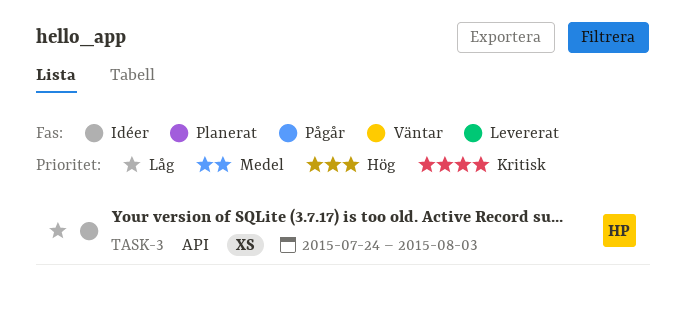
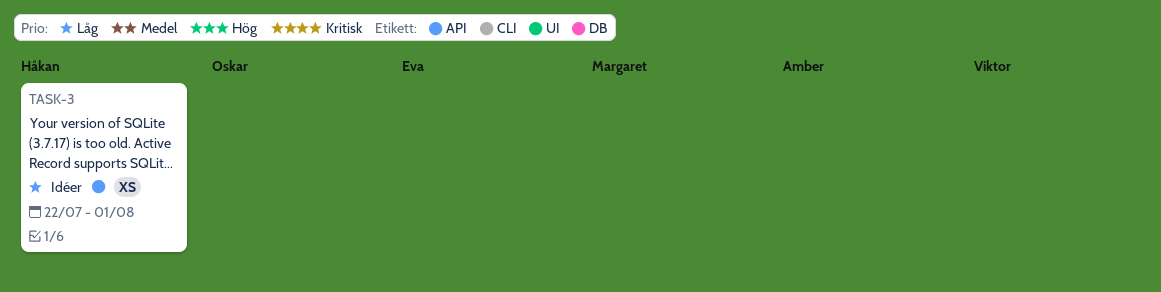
TASK-3, start: Jul 24 -> Jul 22
TASK-3, due: Aug 3 -> Aug 1

